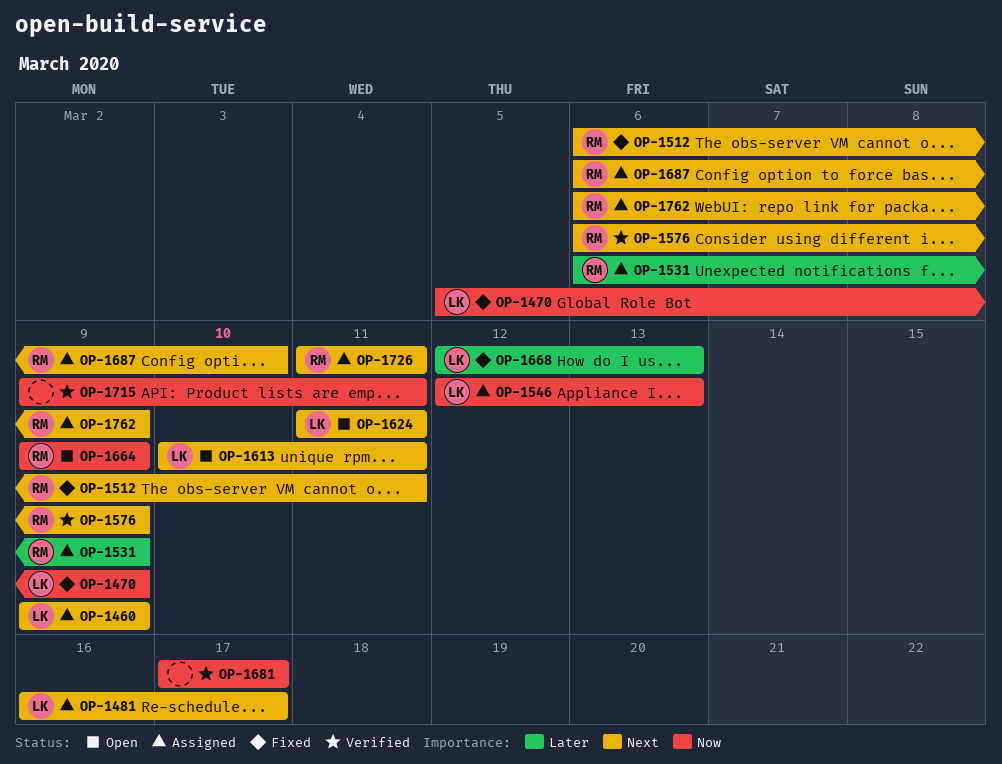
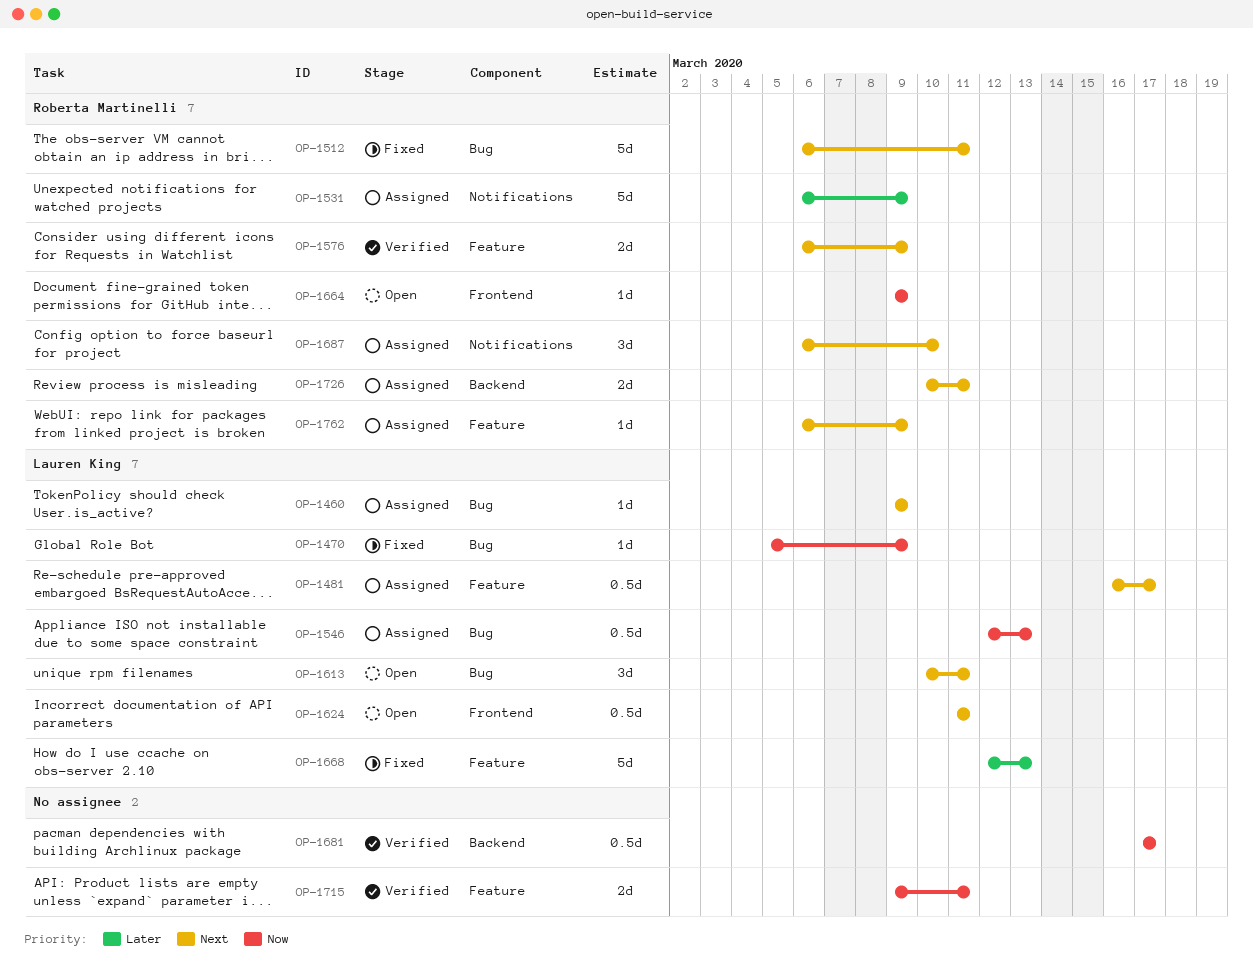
OP-1726, start: Mar 11 -> Mar 10

